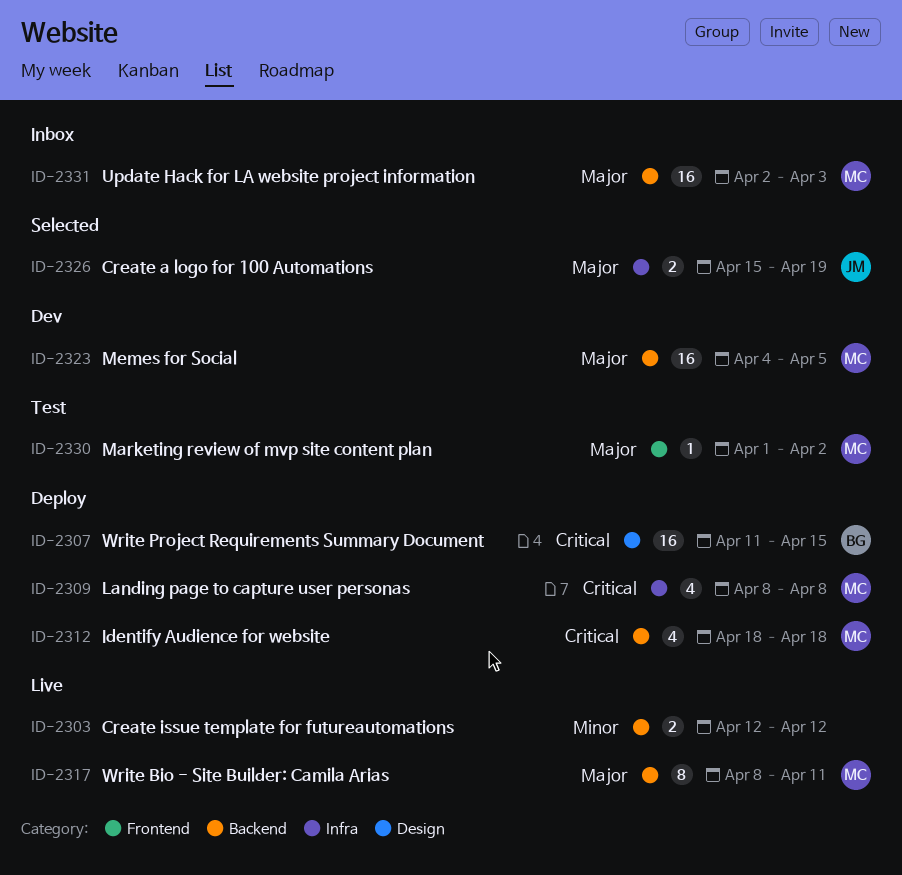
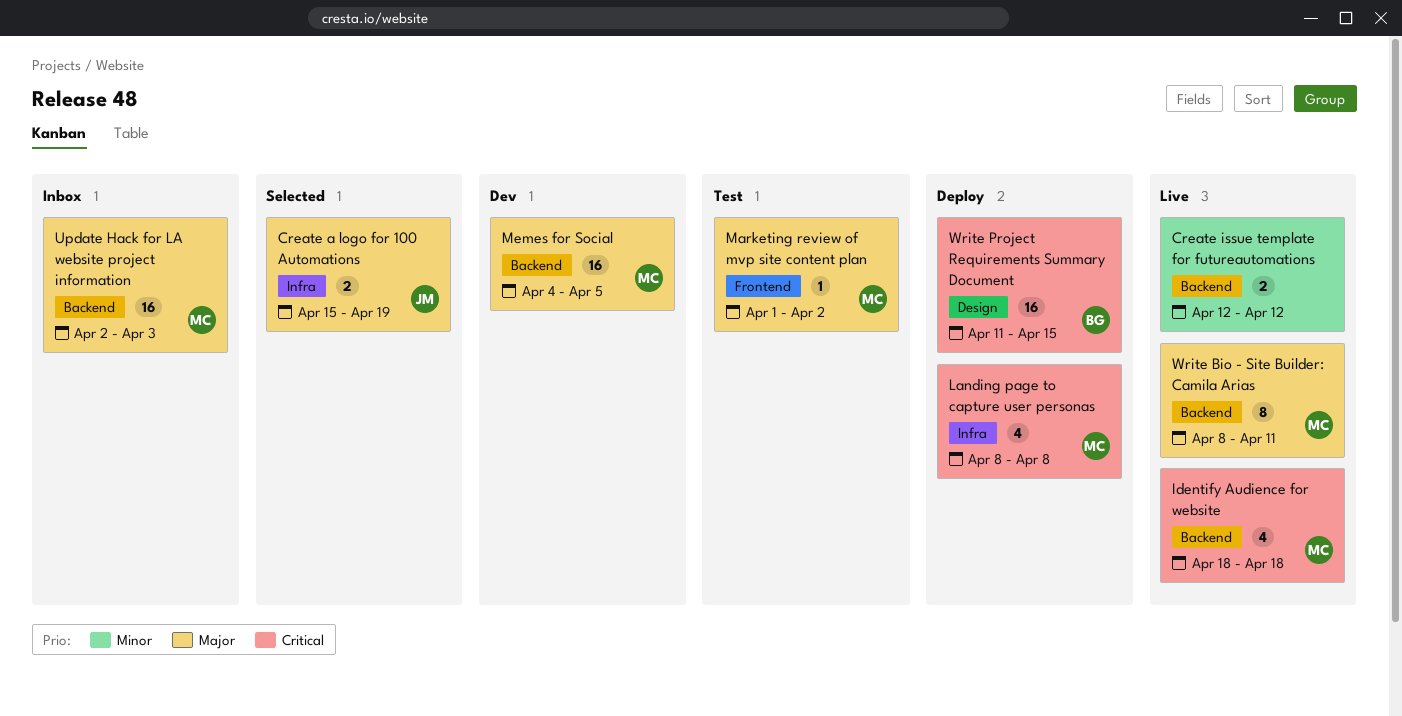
Identify Audience for website, status: Deploy -> Live

